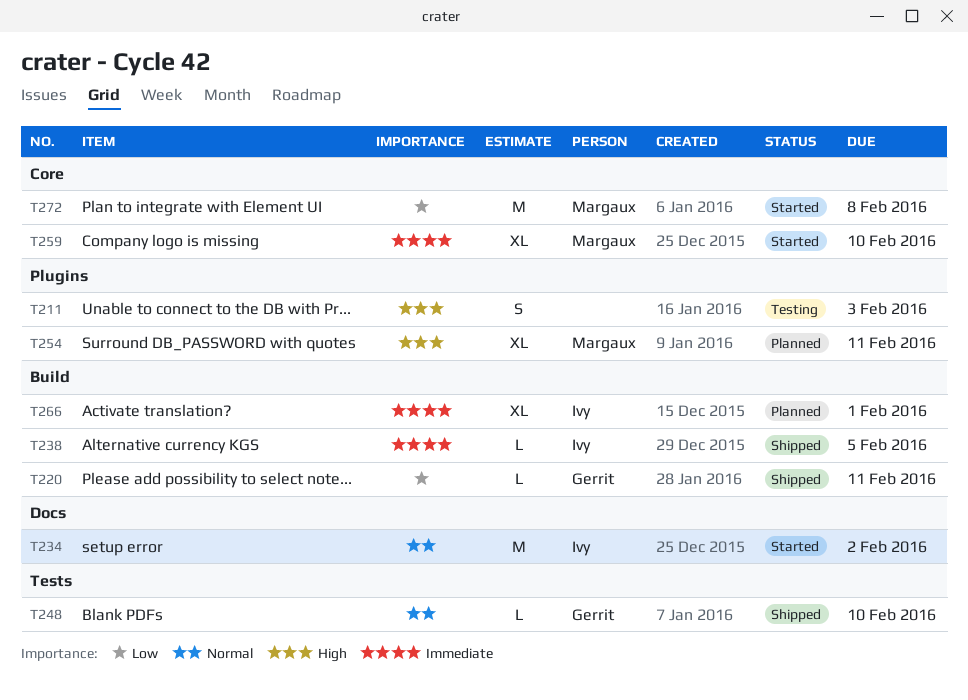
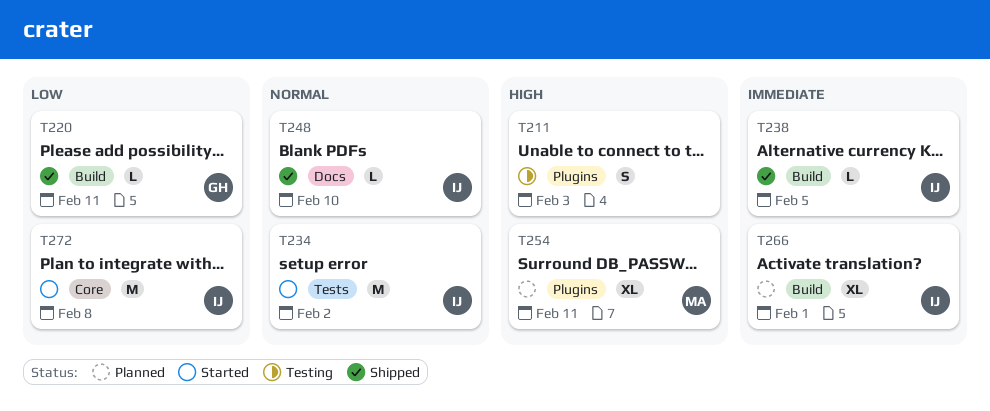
T234, label: Docs -> Tests
T248, owner: Gerrit -> Ivy
T248, label: Tests -> Docs
T259: present -> none
T272, owner: Margaux -> Ivy

